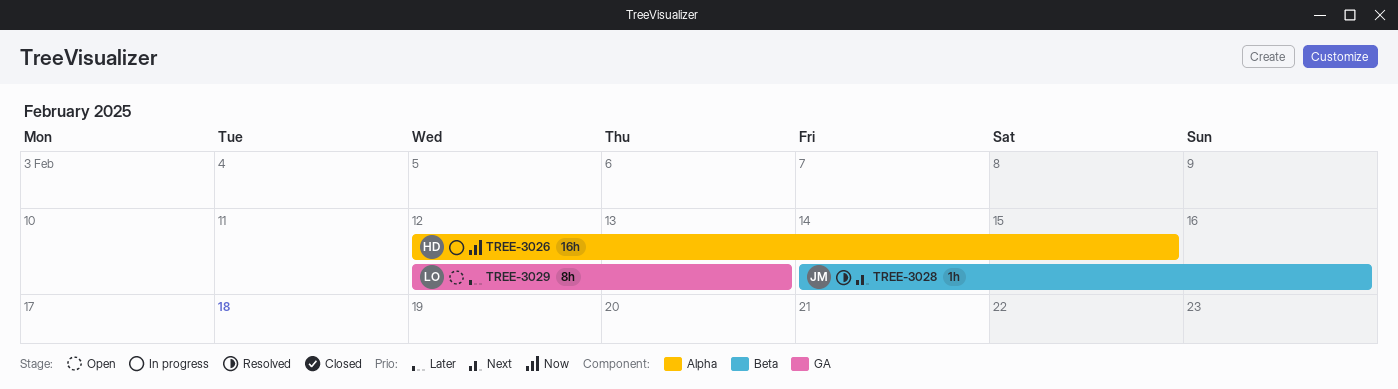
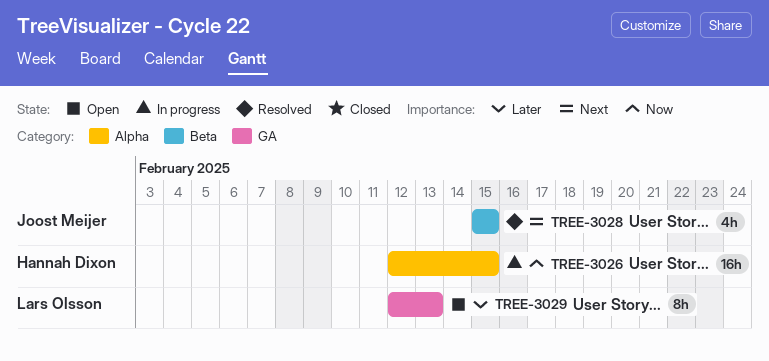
TREE-3028, estimate: 1h -> 4h
TREE-3028, start: Feb 14 -> Feb 15
TREE-3028, due: Feb 16 -> Feb 15

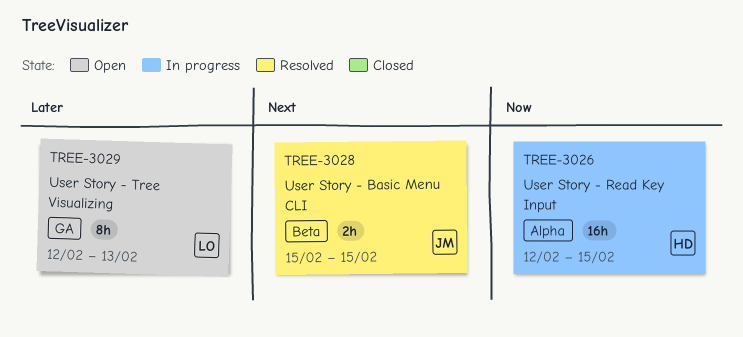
TREE-3028, estimate: 4h -> 2h

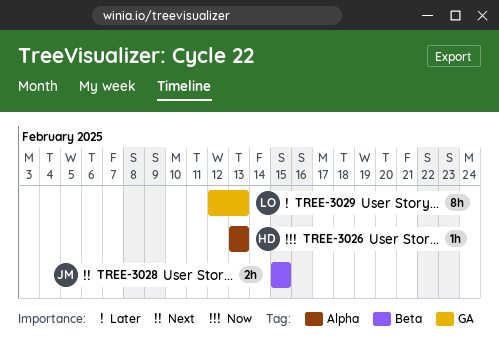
TREE-3026, estimate: 16h -> 1h
TREE-3026, start: Feb 12 -> Feb 13
TREE-3026, due: Feb 15 -> Feb 13

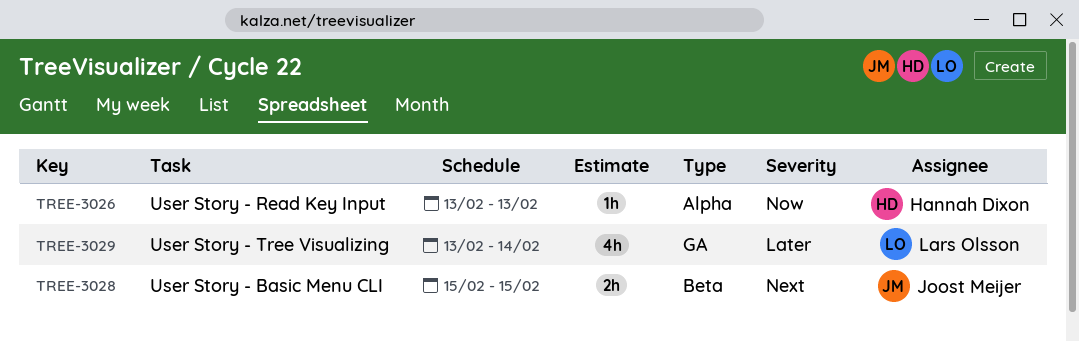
TREE-3029, estimate: 8h -> 4h
TREE-3029, start: Feb 12 -> Feb 13
TREE-3029, due: Feb 13 -> Feb 14

